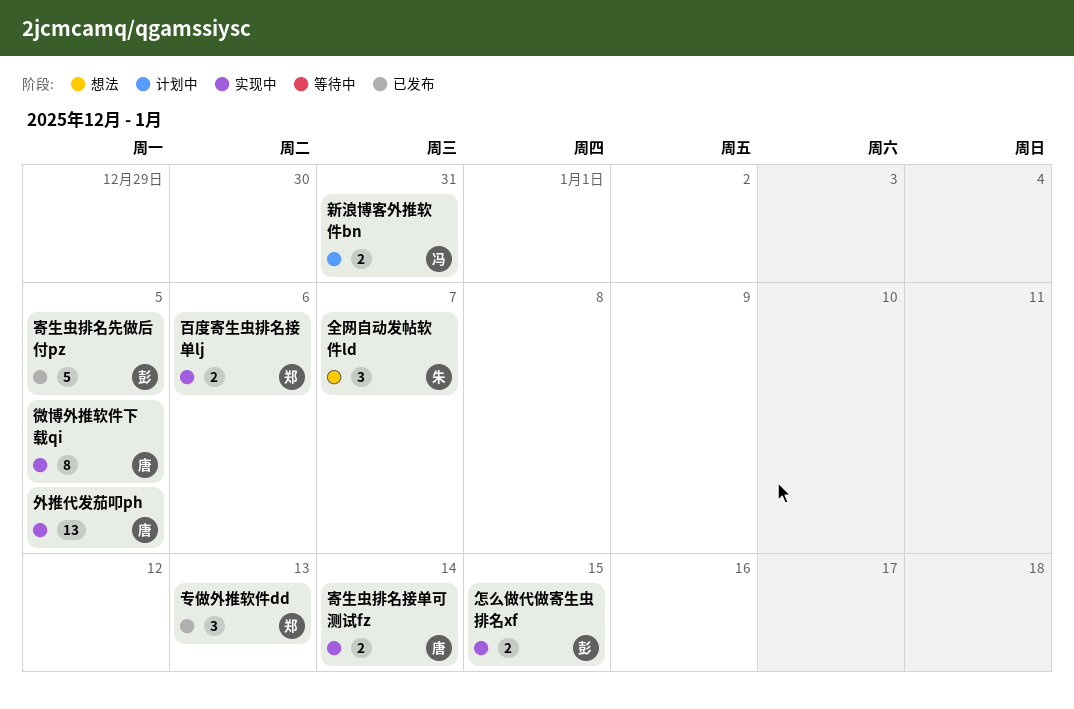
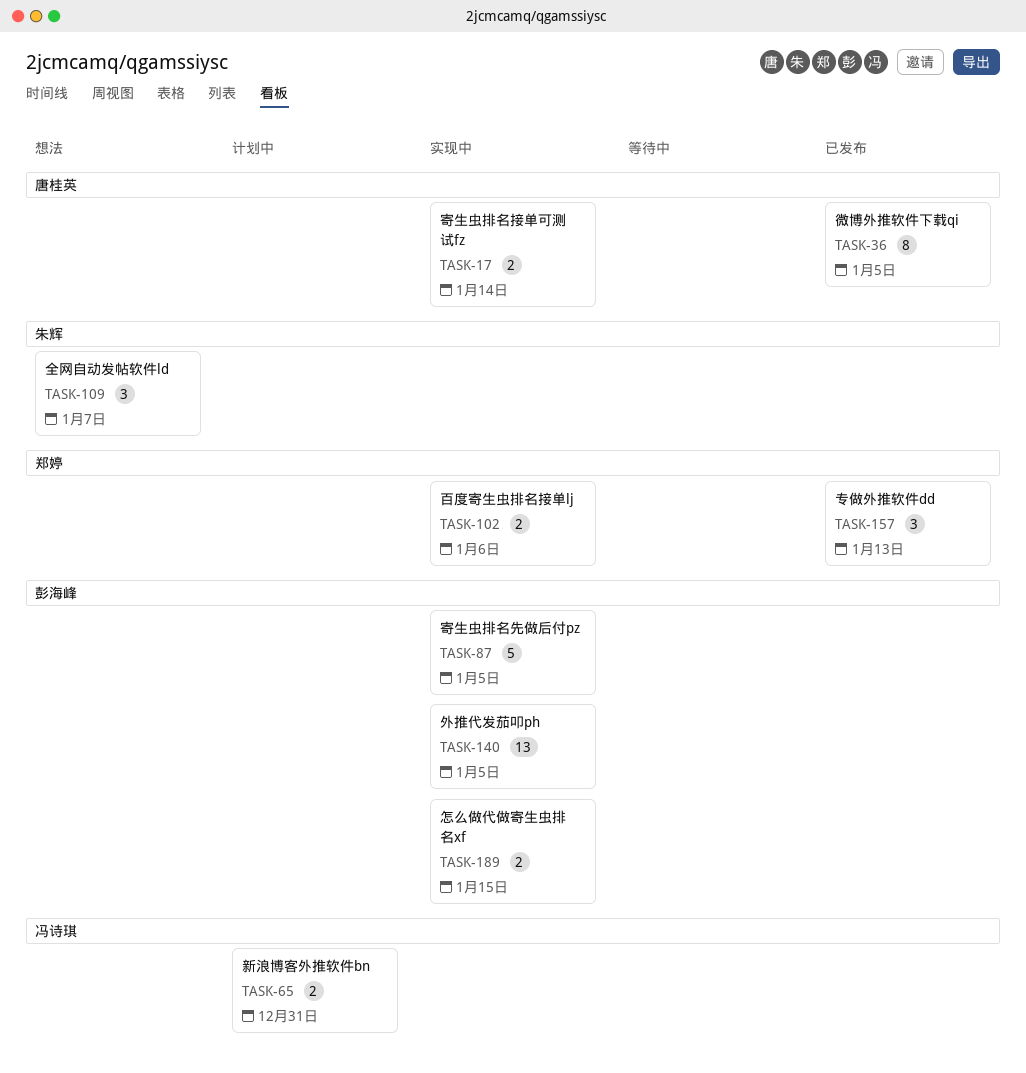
外推代发茄叩ph, owner: 唐桂英 -> 彭海峰
寄生虫排名先做后付pz, status: 已发布 -> 实现中
微博外推软件下载qi, status: 实现中 -> 已发布

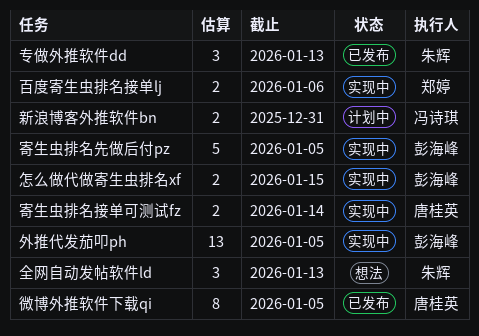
专做外推软件dd, owner: 郑婷 -> 朱辉
全网自动发帖软件ld, due: Jan 7 -> Jan 13

